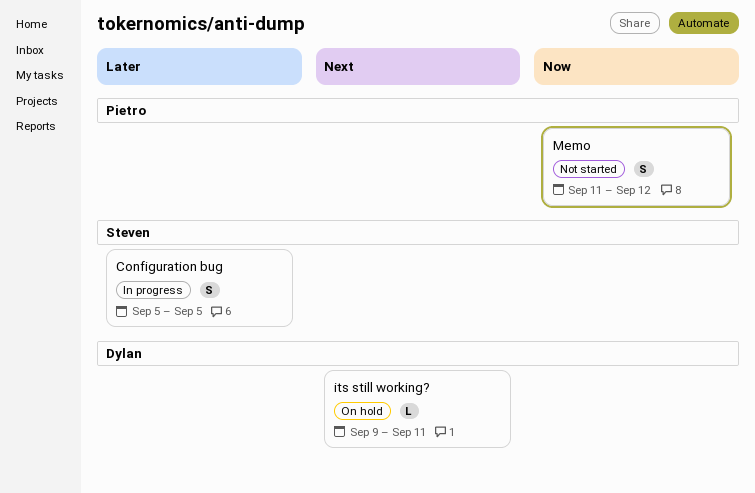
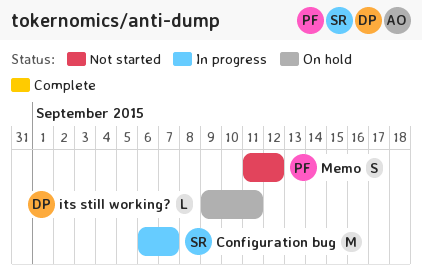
Configuration bug, estimate: S -> M
Configuration bug, start: Sep 5 -> Sep 6
Configuration bug, due: Sep 5 -> Sep 7

